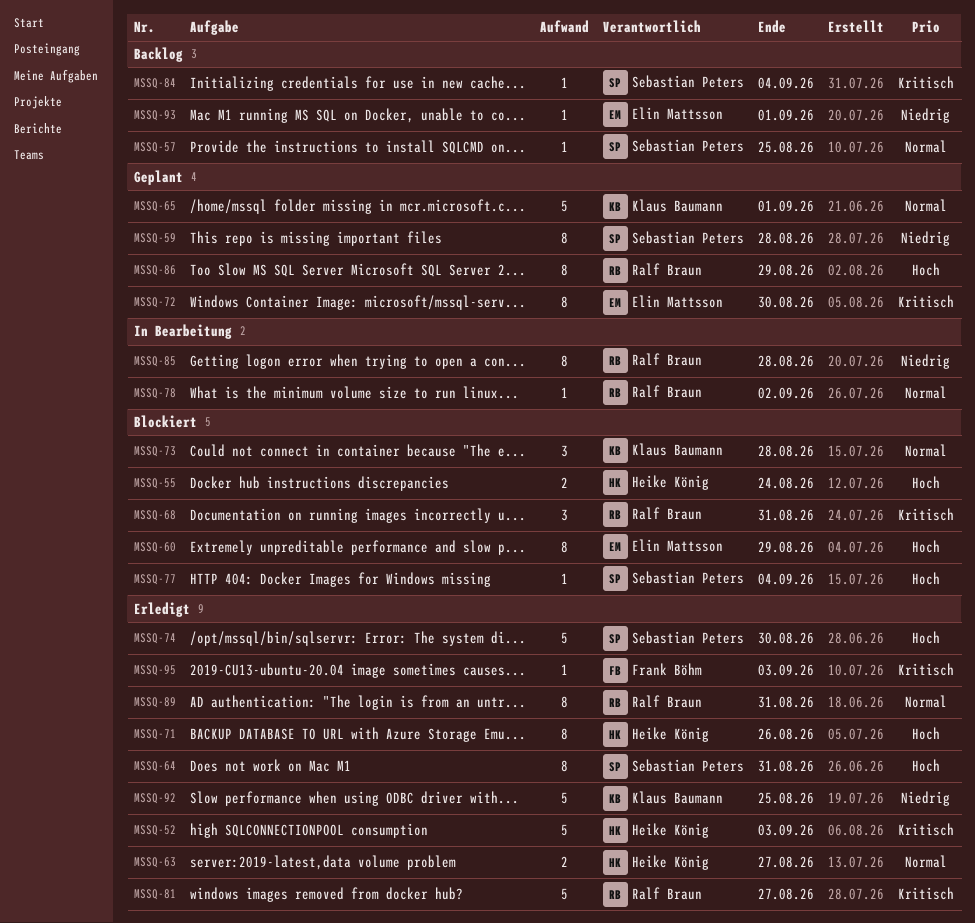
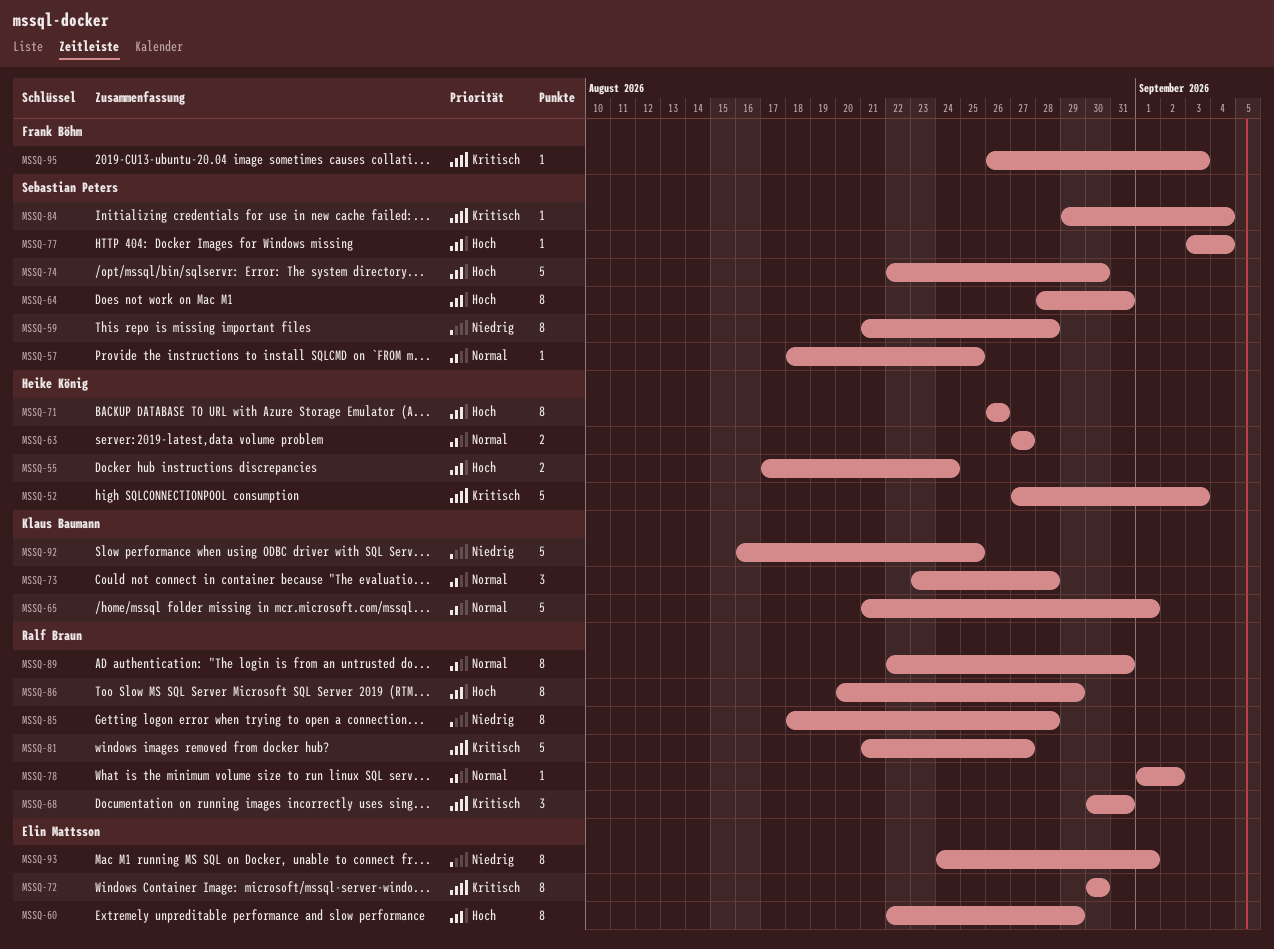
MSSQ-93, estimate: 1 -> 8

